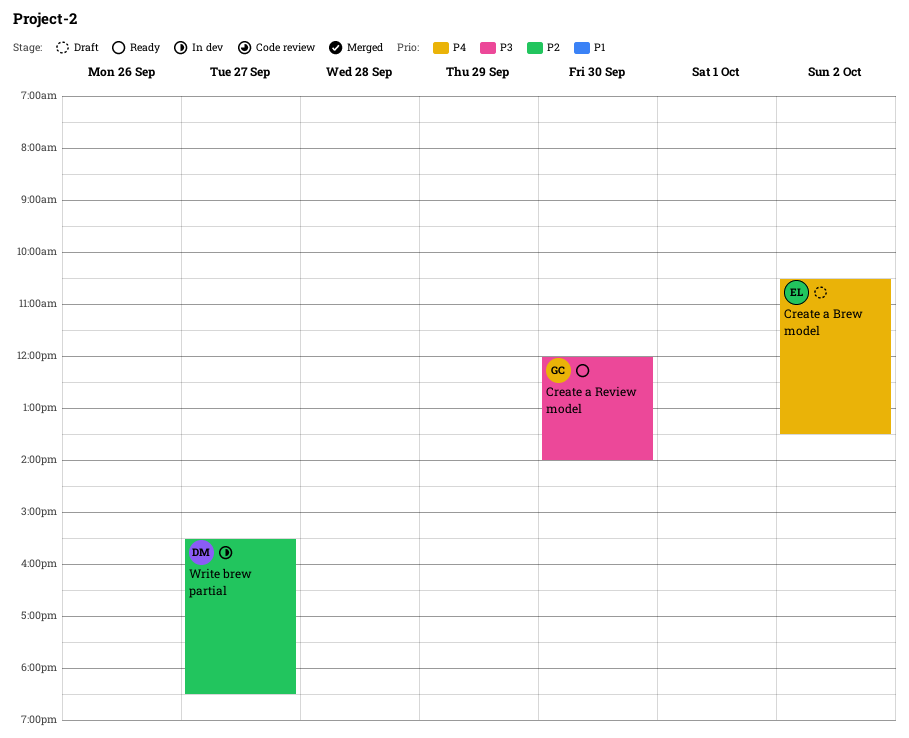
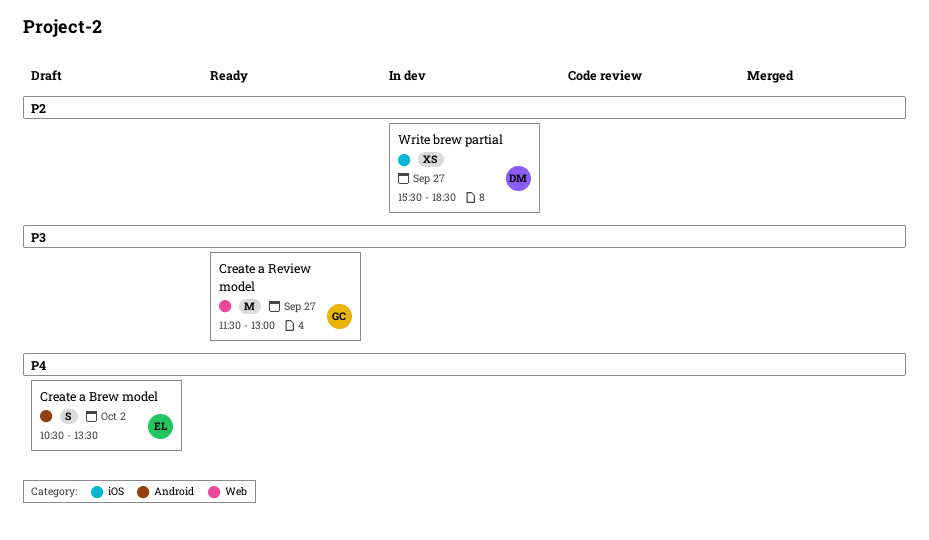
Create a Review model, day: Sep 30 -> Sep 27
Create a Review model, begins: 12:00 -> 11:30
Create a Review model, ends: 14:00 -> 13:00

